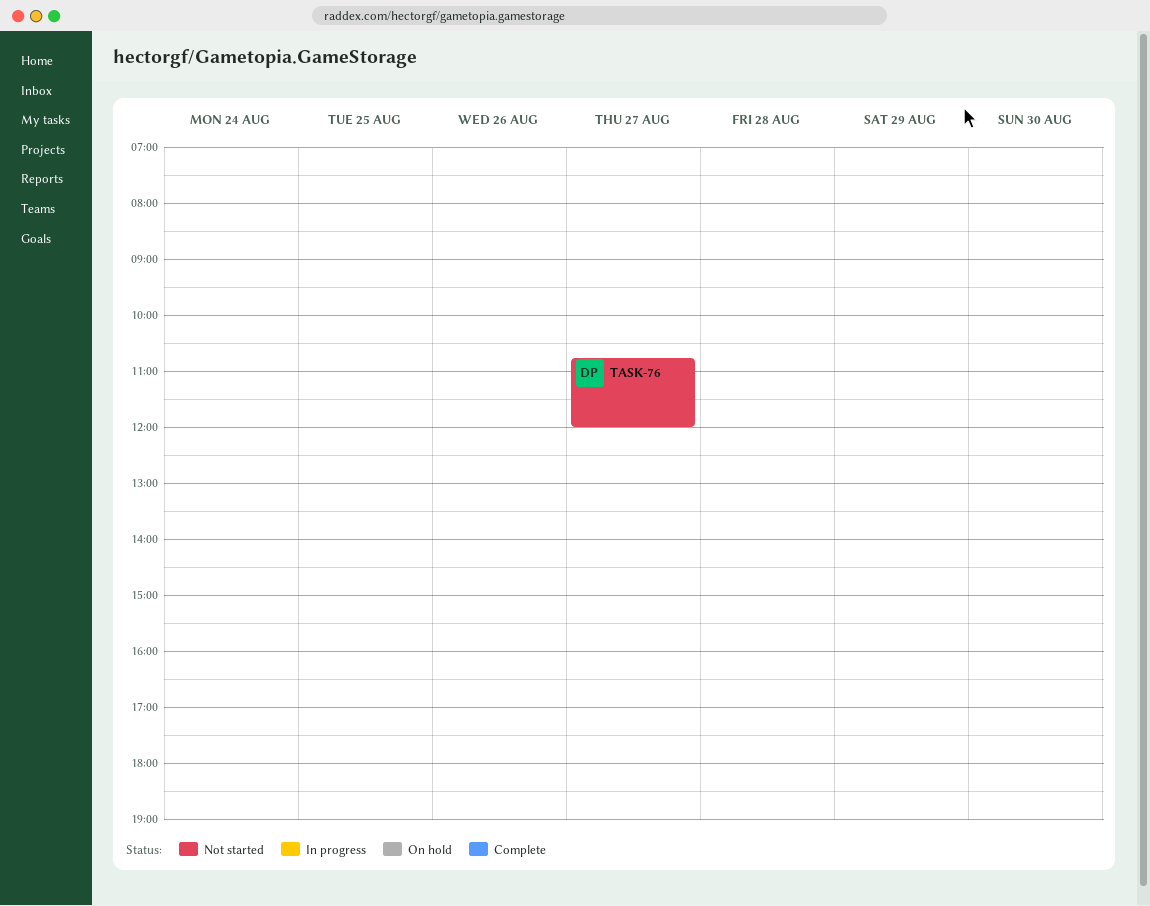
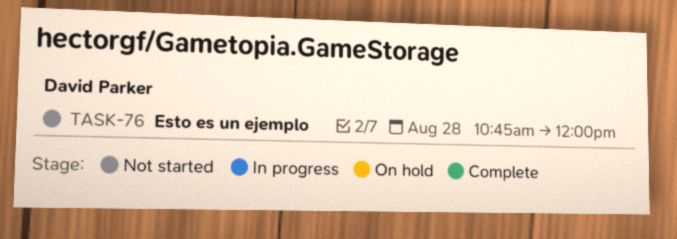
TASK-76, day: Aug 27 -> Aug 28

